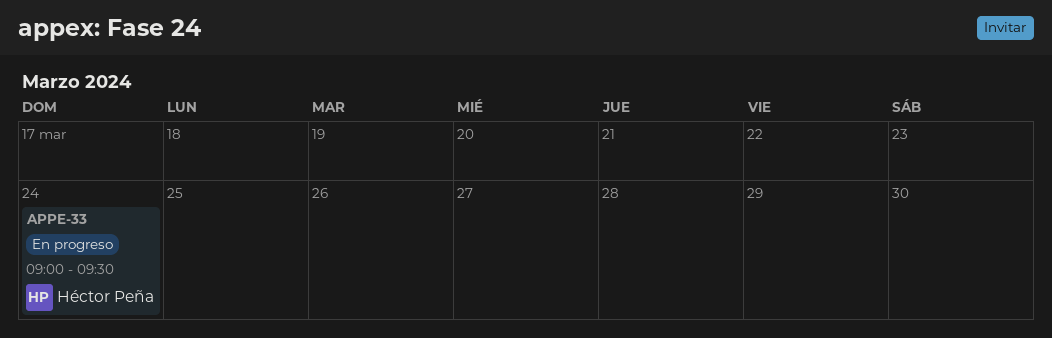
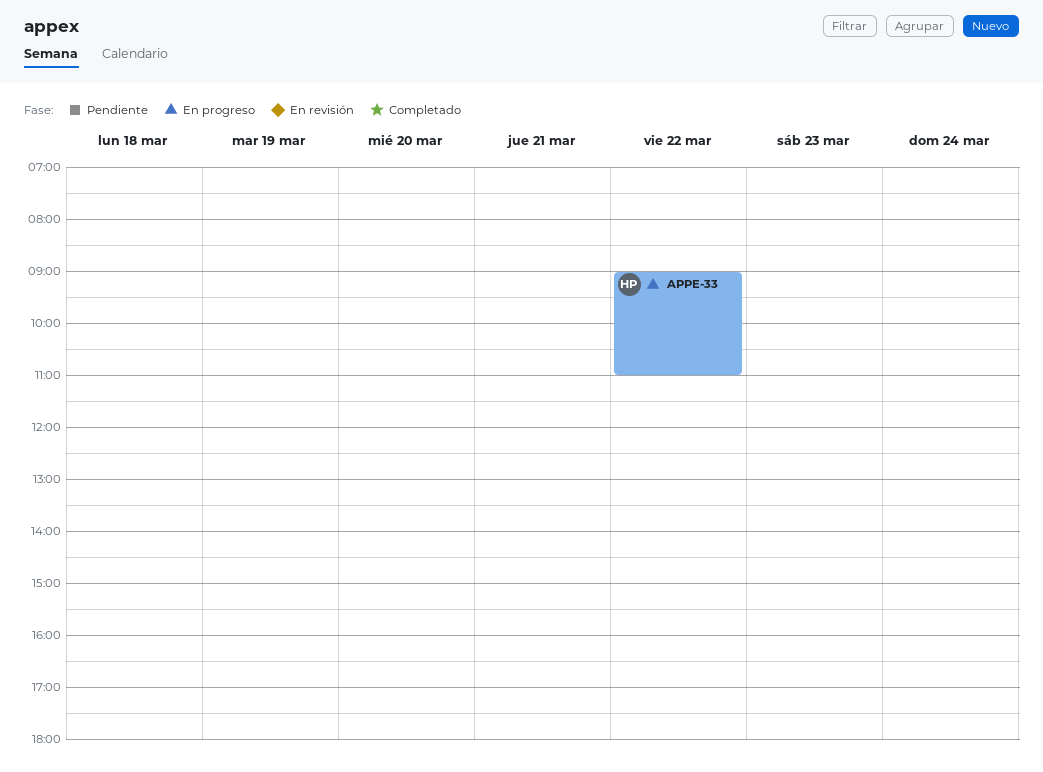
APPE-33, day: Mar 24 -> Mar 22
APPE-33, ends: 09:30 -> 11:00

